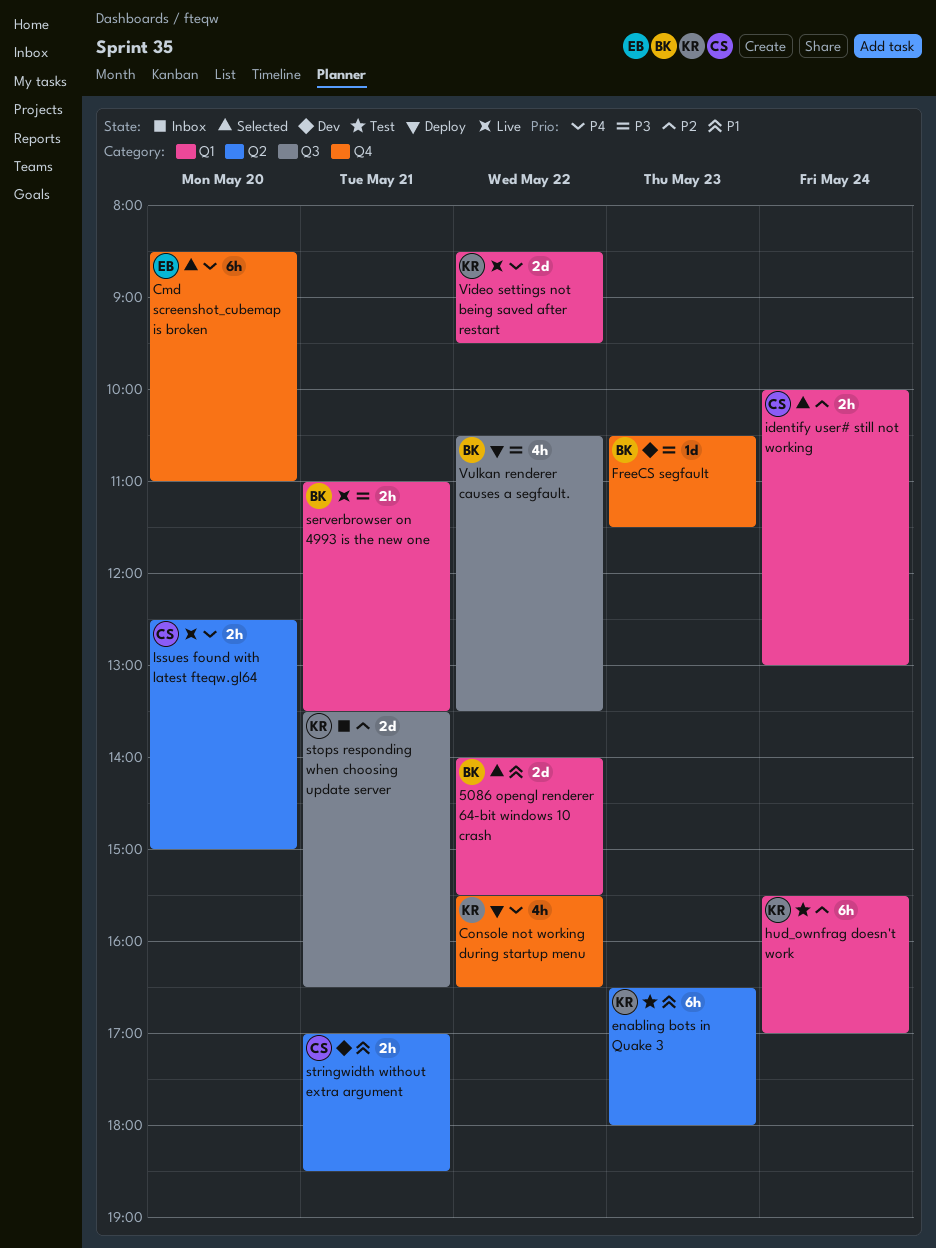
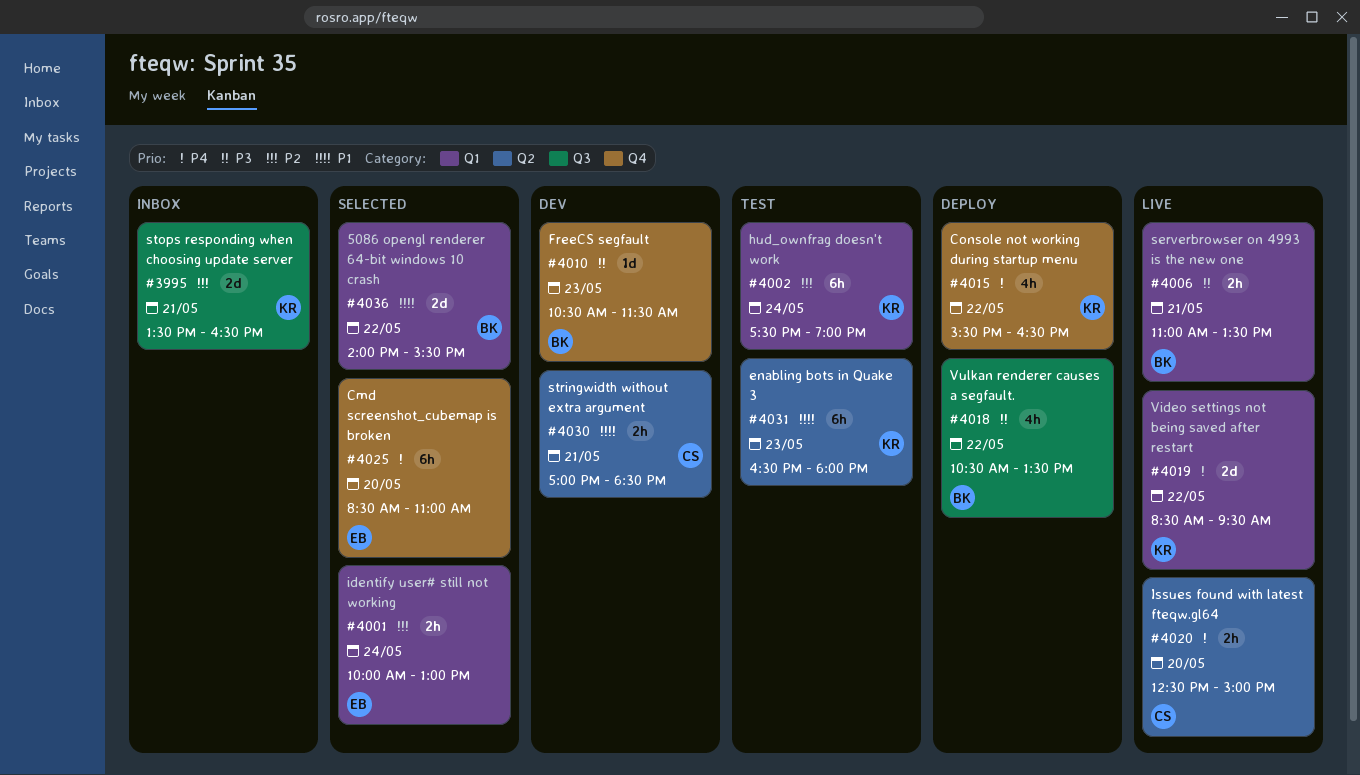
hud_ownfrag doesn't work, begins: 15:30 -> 17:30
hud_ownfrag doesn't work, ends: 17:00 -> 19:00
identify user# still not working, owner: CS -> EB

